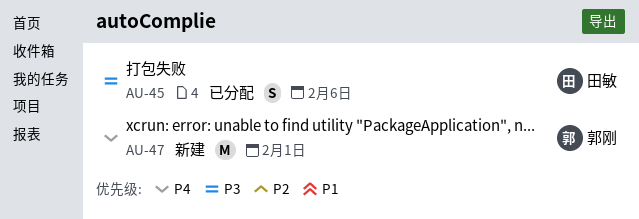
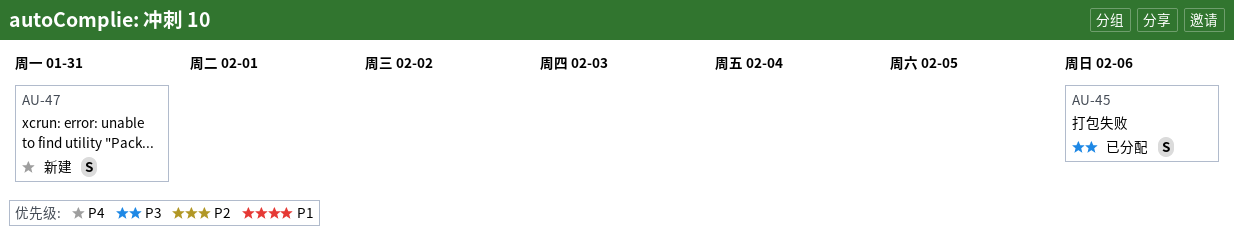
AU-47, estimate: M -> S
AU-47, due: Feb 1 -> Jan 31

